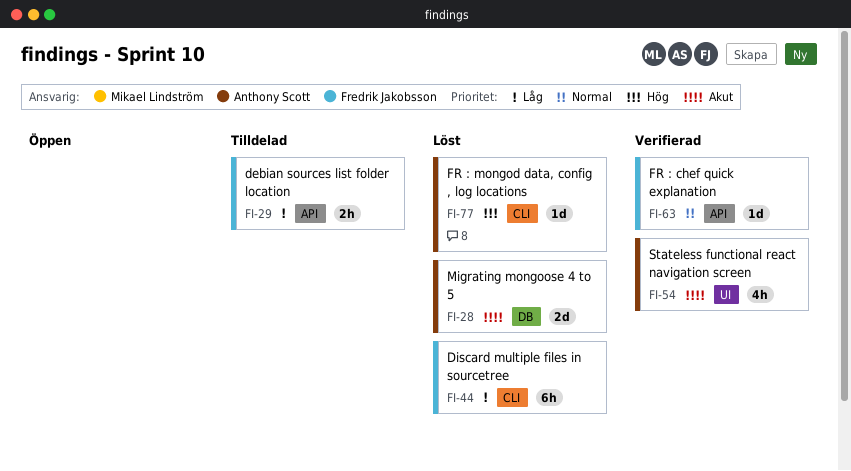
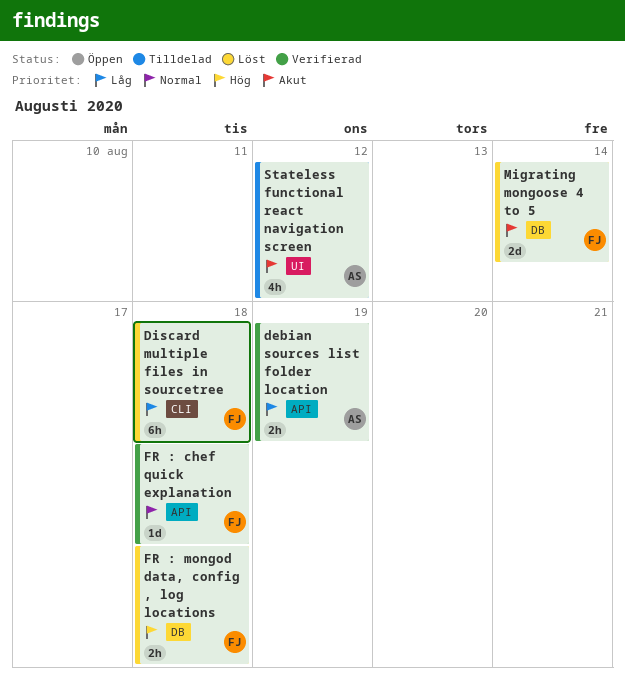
debian sources list folder location, status: Tilldelad -> Verifierad
debian sources list folder location, owner: Fredrik Jakobsson -> Anthony Scott
FR : mongod data, config , log locations, owner: Anthony Scott -> Fredrik Jakobsson
FR : mongod data, config , log locations, label: CLI -> DB
FR : mongod data, config , log locations, estimate: 1d -> 2h
Migrating mongoose 4 to 5, owner: Anthony Scott -> Fredrik Jakobsson
Stateless functional react navigation screen, status: Verifierad -> Tilldelad

